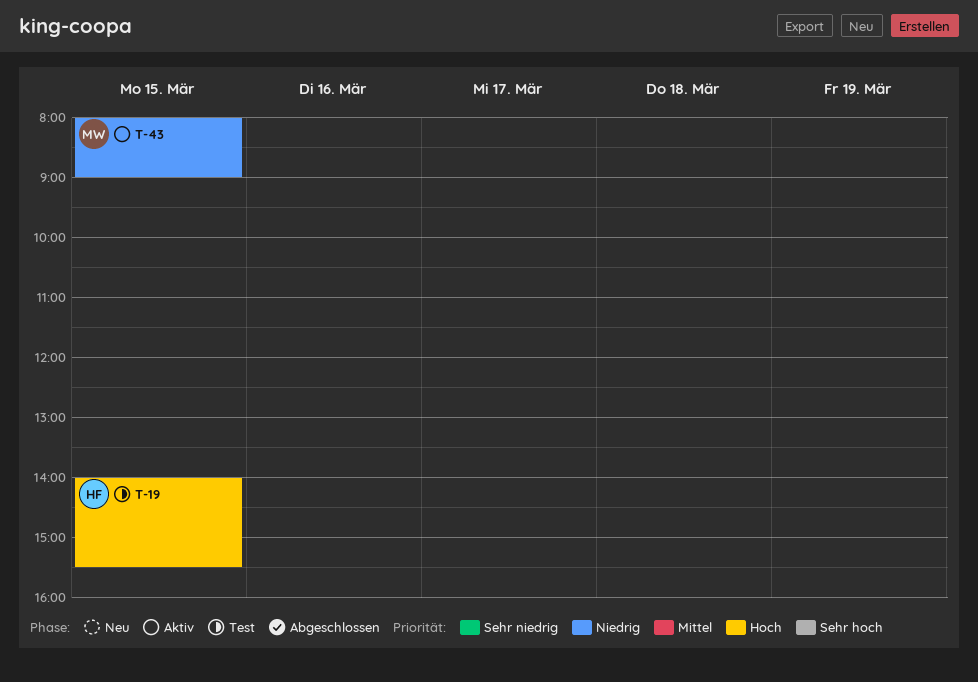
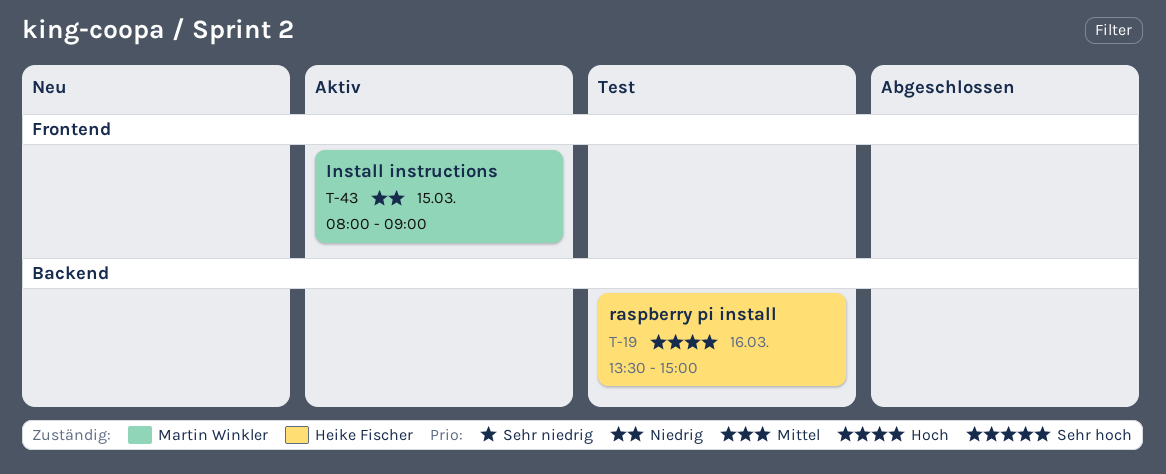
T-19, day: Mar 15 -> Mar 16
T-19, begins: 14:00 -> 13:30
T-19, ends: 15:30 -> 15:00

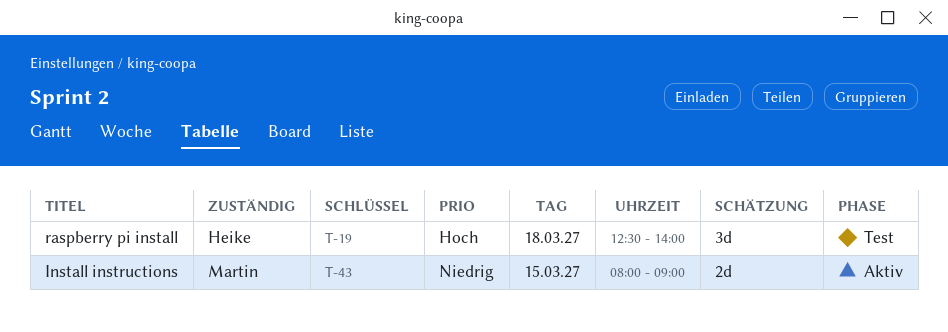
T-19, day: Mar 16 -> Mar 18
T-19, begins: 13:30 -> 12:30
T-19, ends: 15:00 -> 14:00

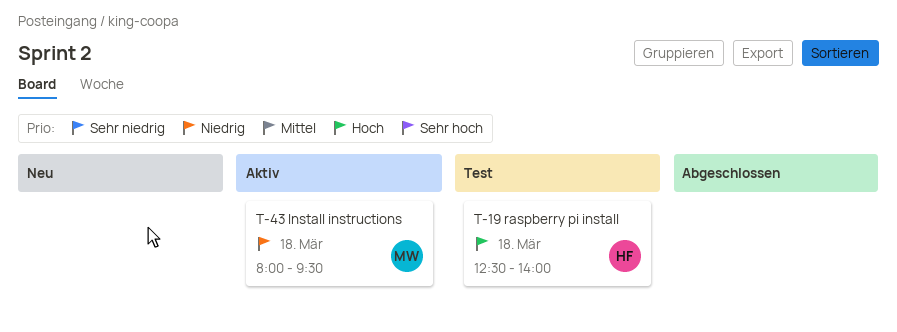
T-43, day: Mar 15 -> Mar 18
T-43, ends: 09:00 -> 09:30

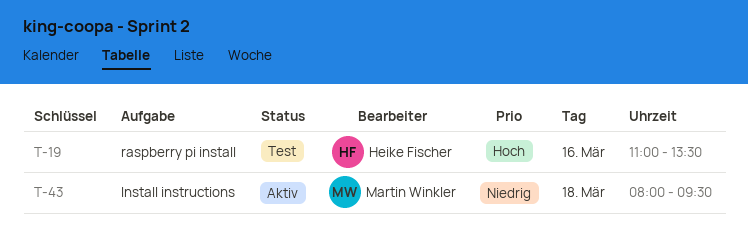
T-19, day: Mar 18 -> Mar 16
T-19, begins: 12:30 -> 11:00
T-19, ends: 14:00 -> 13:30

